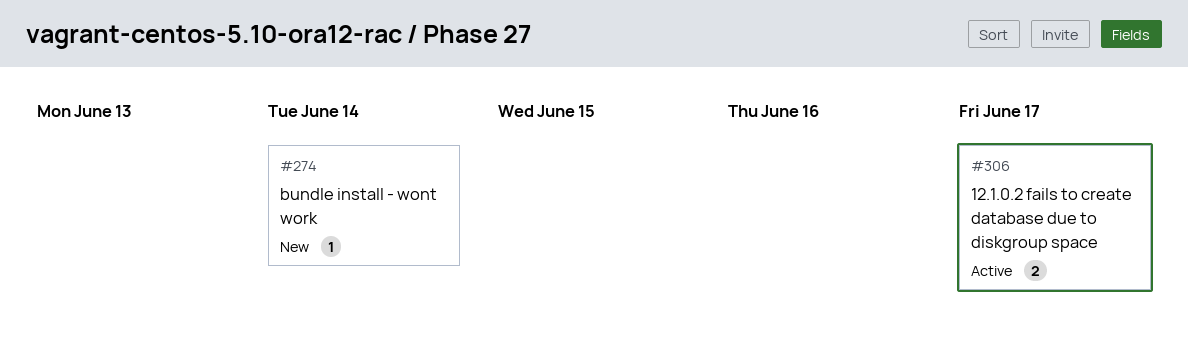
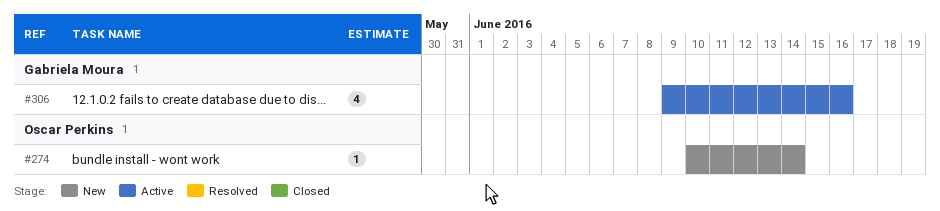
#306, estimate: 2 -> 4
#306, due: Jun 17 -> Jun 16

